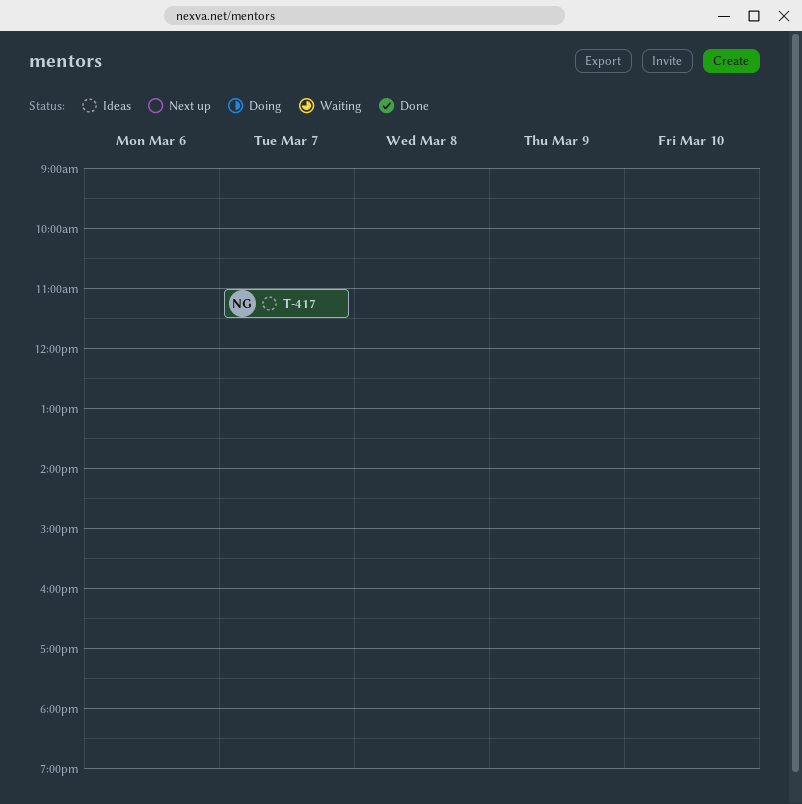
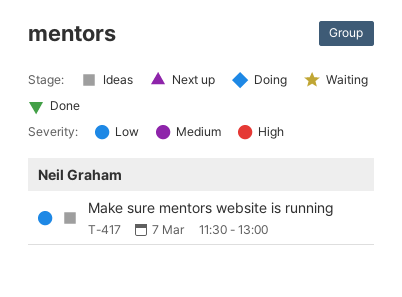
T-417, begins: 11:00 -> 11:30
T-417, ends: 11:30 -> 13:00

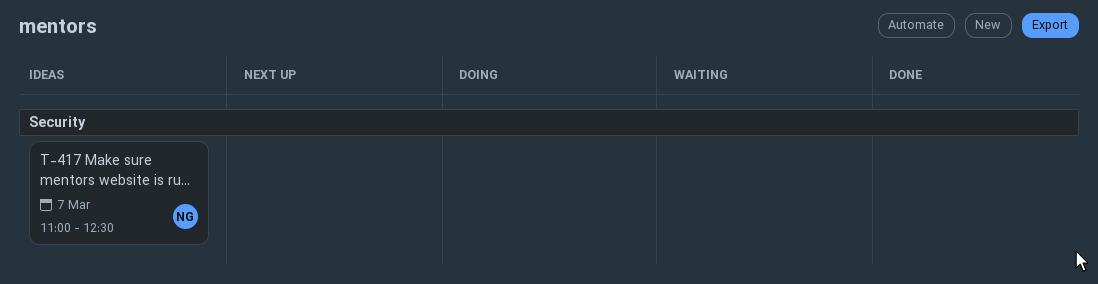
T-417, begins: 11:30 -> 11:00
T-417, ends: 13:00 -> 12:30

